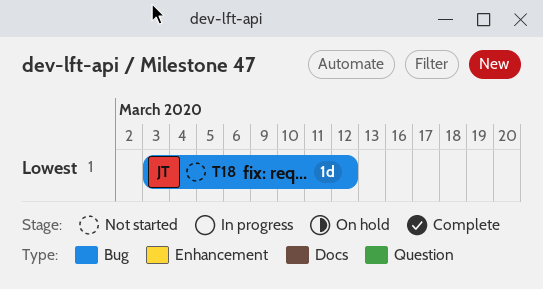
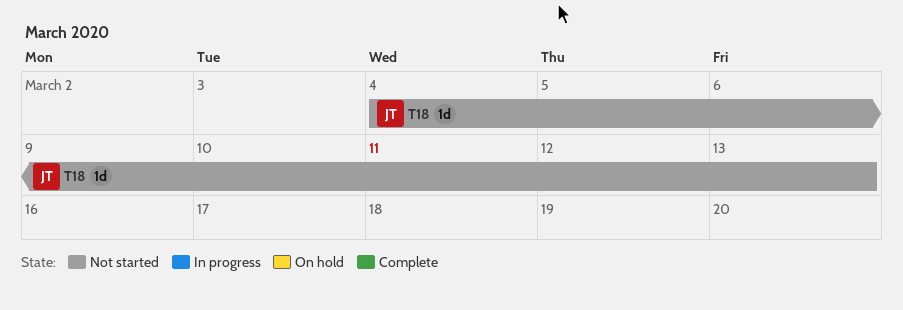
T18, start: Mar 3 -> Mar 4
T18, due: Mar 12 -> Mar 13

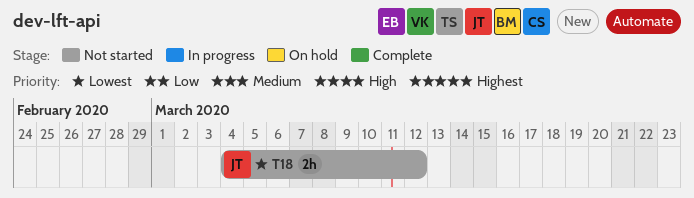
T18, estimate: 1d -> 2h
T18, due: Mar 13 -> Mar 12

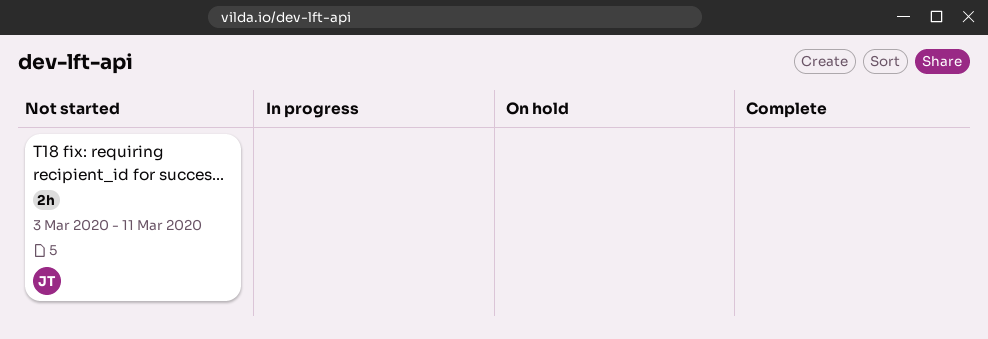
T18, start: Mar 4 -> Mar 3
T18, due: Mar 12 -> Mar 11

